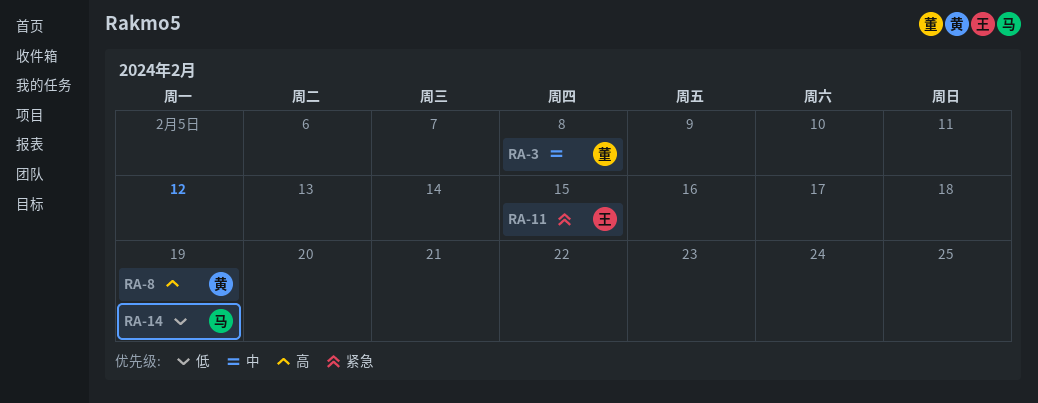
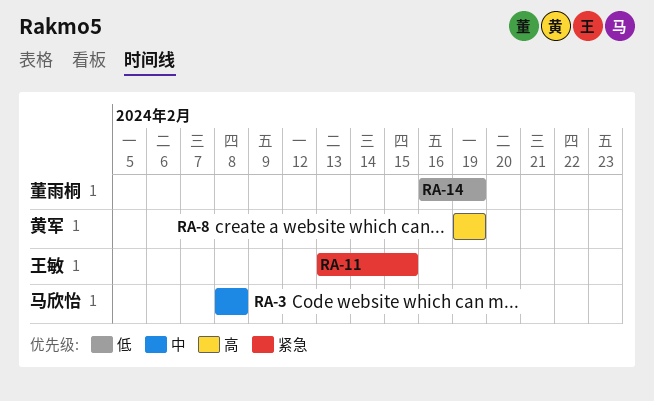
RA-3, owner: 董雨桐 -> 马欣怡
RA-14, owner: 马欣怡 -> 董雨桐

